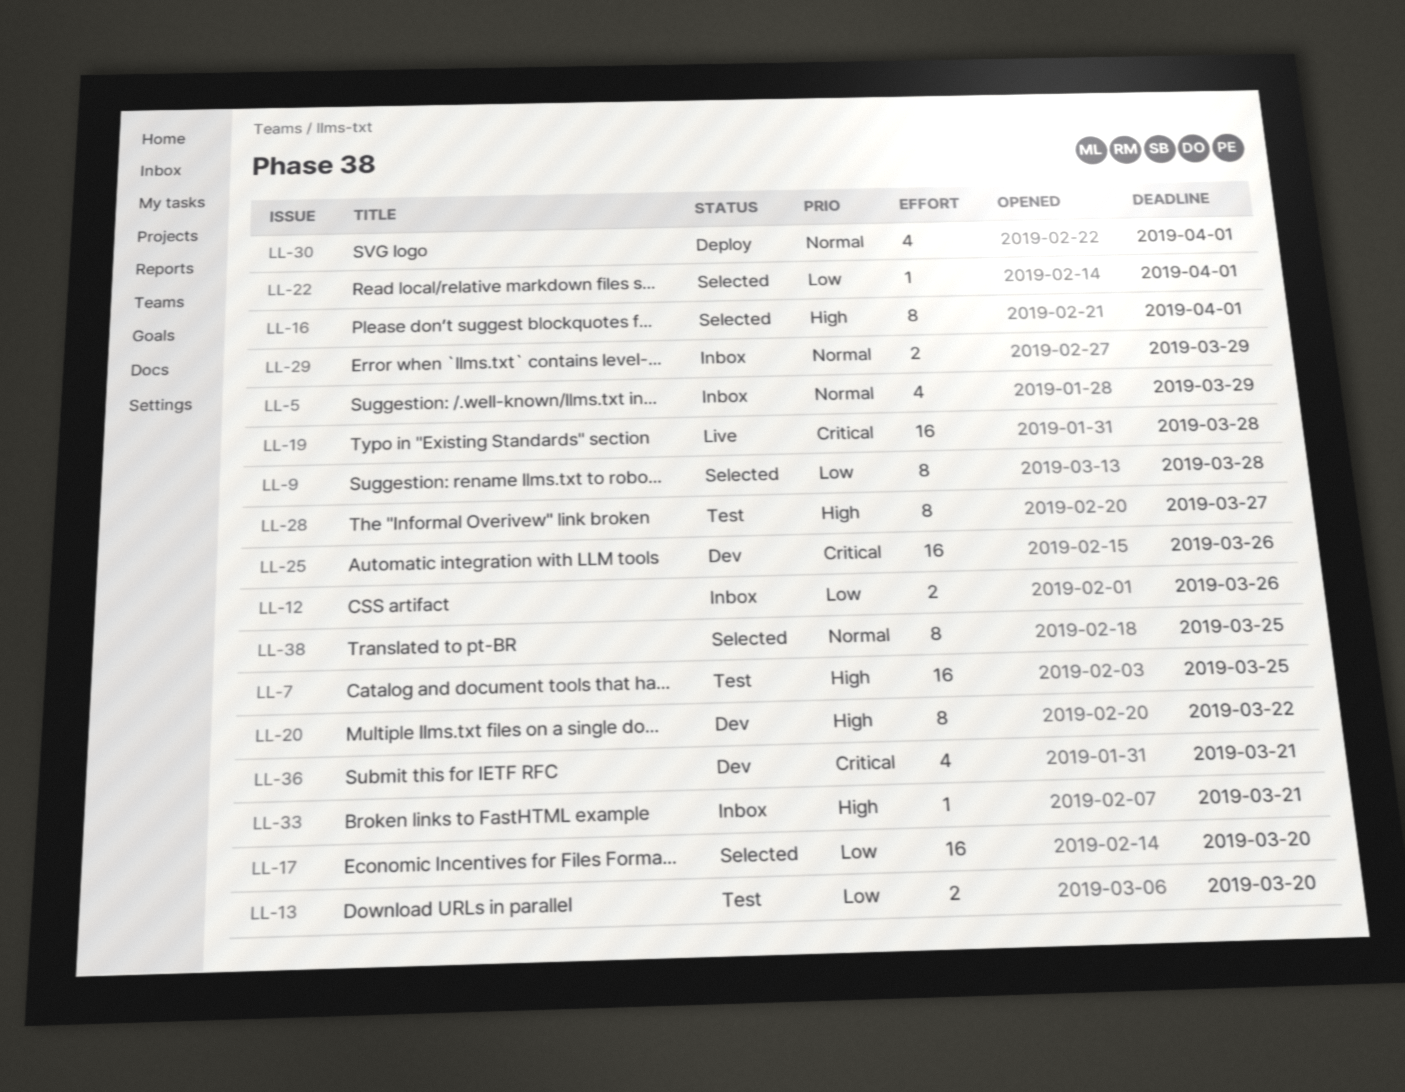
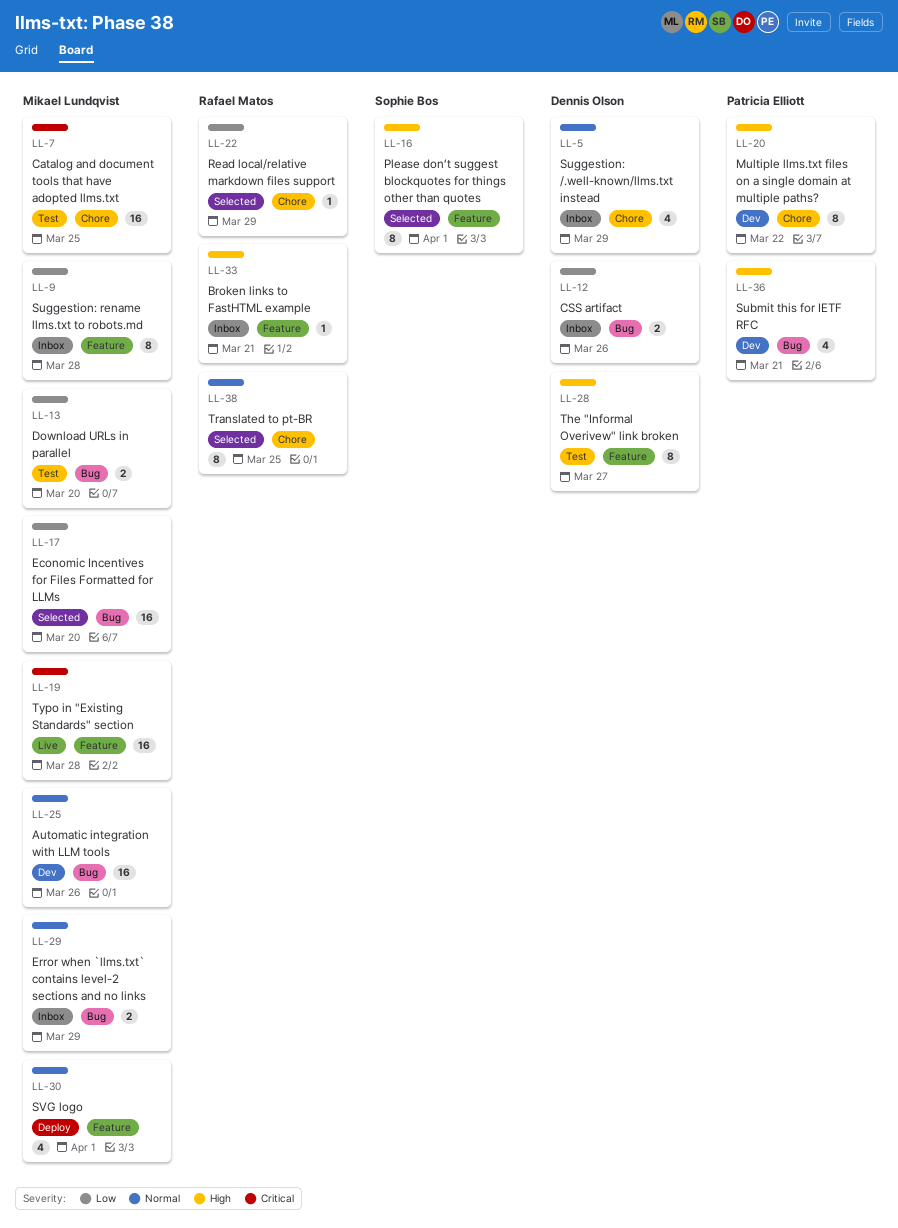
LL-7, priority: High -> Critical
LL-9, status: Selected -> Inbox
LL-22, due: Apr 1 -> Mar 29
LL-25, priority: Critical -> Normal
LL-36, priority: Critical -> High

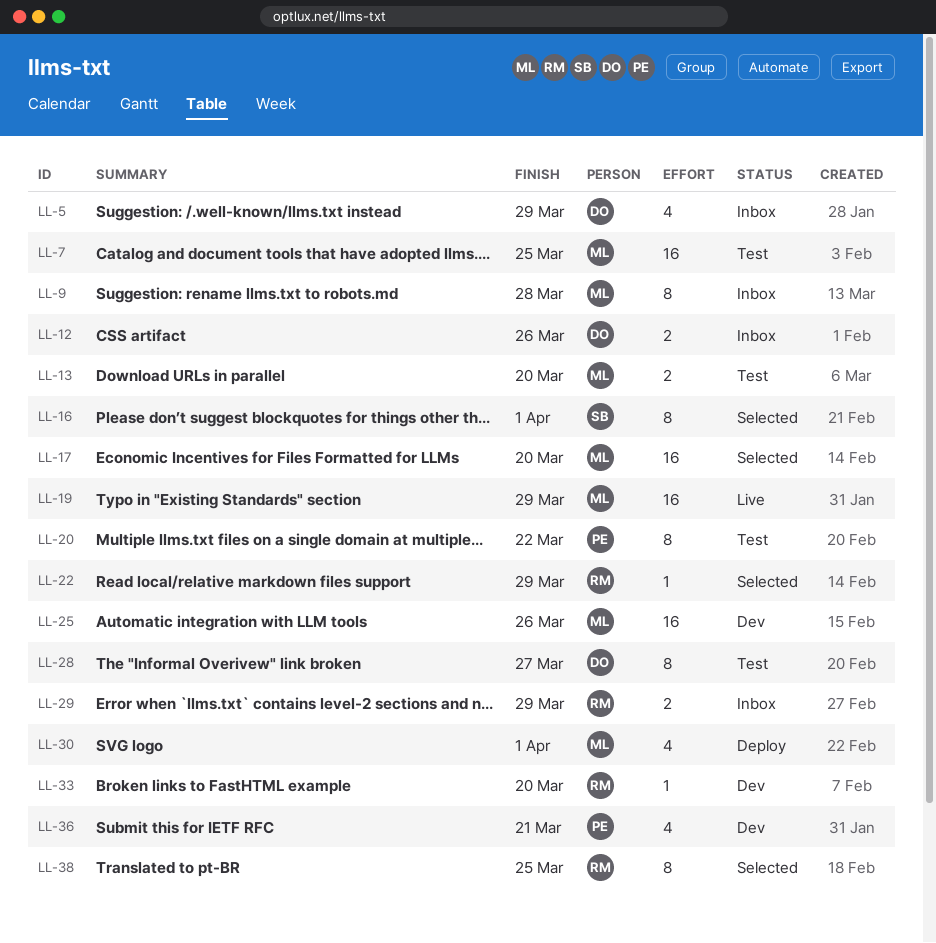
LL-19, due: Mar 28 -> Mar 29
LL-20, status: Dev -> Test
LL-29, owner: Mikael Lundqvist -> Rafael Matos
LL-33, status: Inbox -> Dev
LL-33, due: Mar 21 -> Mar 20

